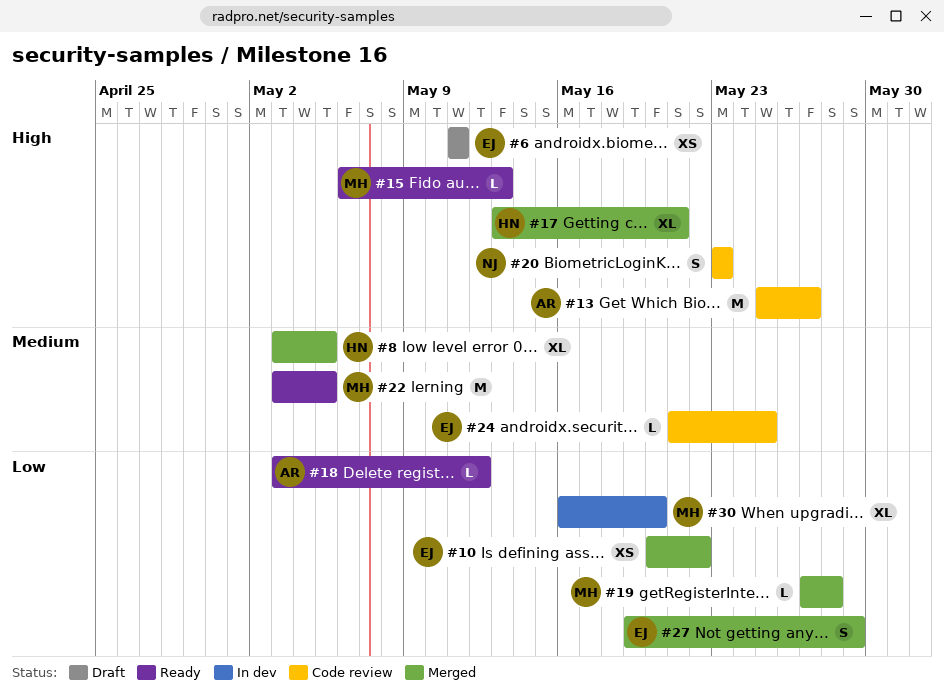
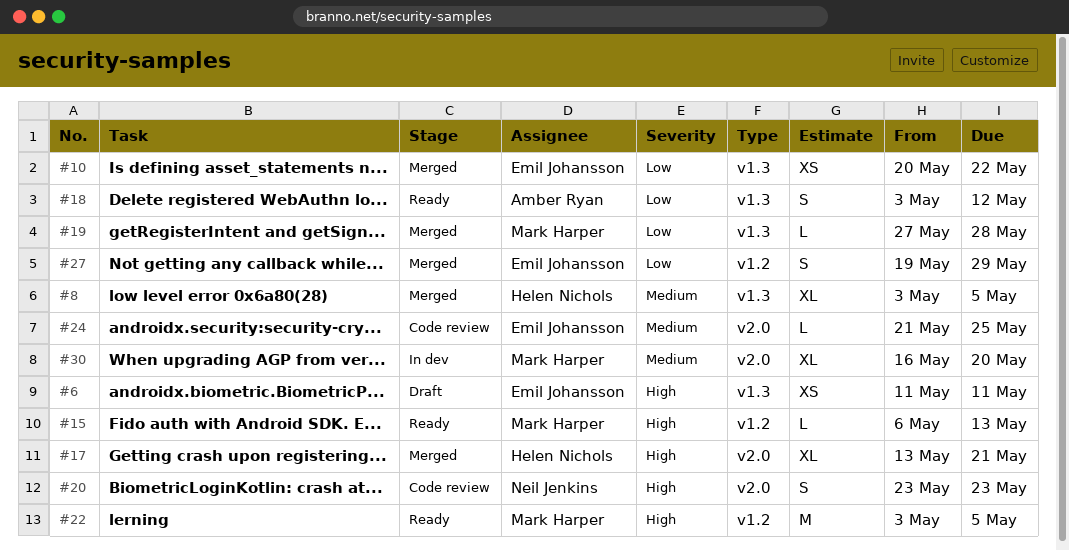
#13: present -> none
#18, estimate: L -> S
#22, priority: Medium -> High
#30, priority: Low -> Medium

